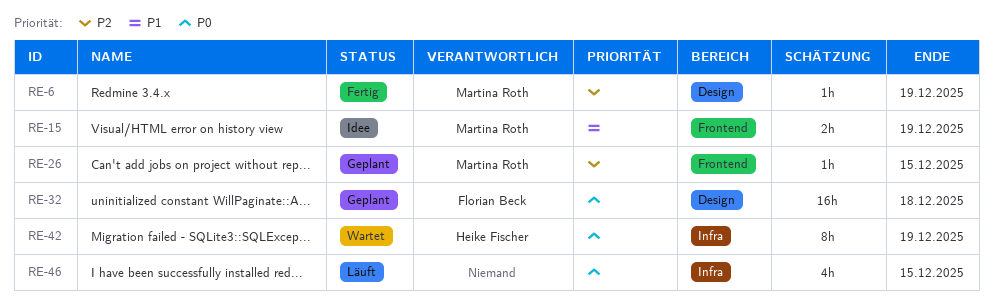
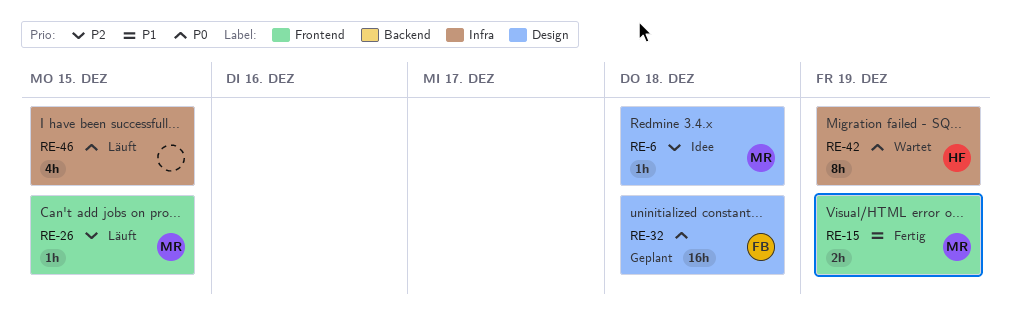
RE-6, status: Fertig -> Idee
RE-6, due: Dec 19 -> Dec 18
RE-15, status: Idee -> Fertig
RE-26, status: Geplant -> Läuft

